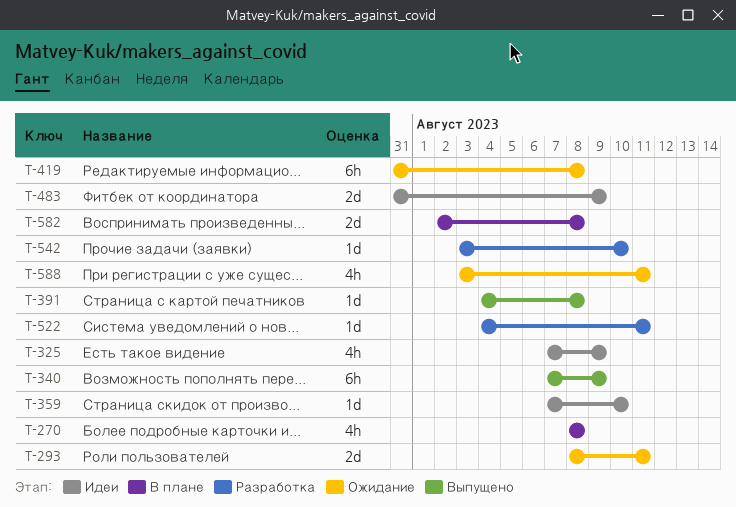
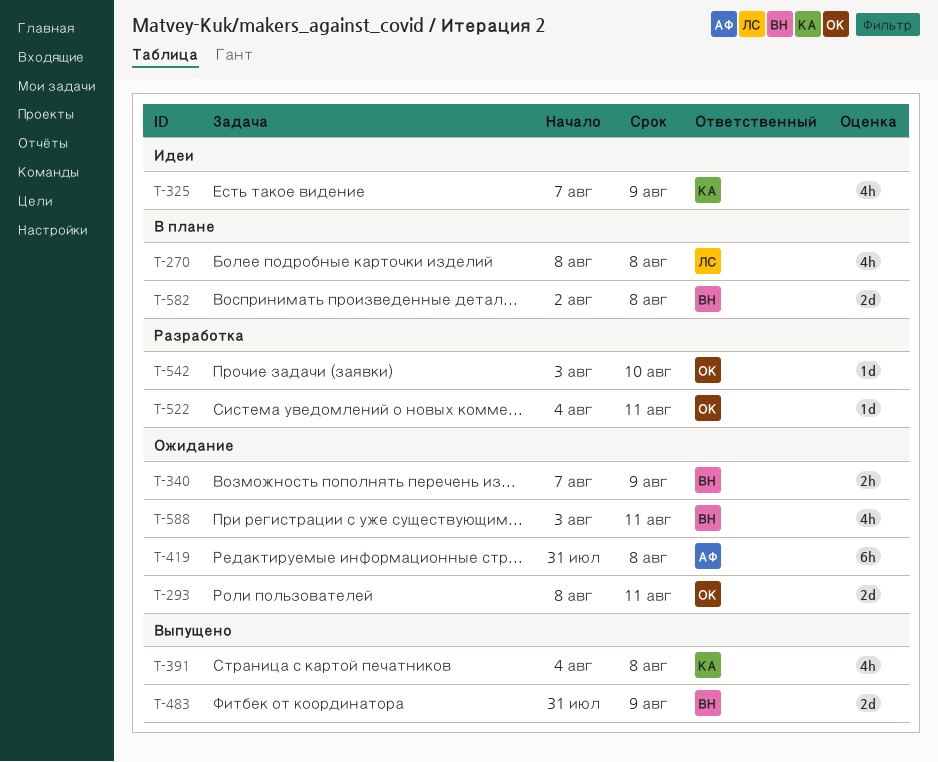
T-340, status: Выпущено -> Ожидание
T-340, estimate: 6h -> 2h
T-359: present -> none
T-391, estimate: 1d -> 4h
T-483, status: Идеи -> Выпущено

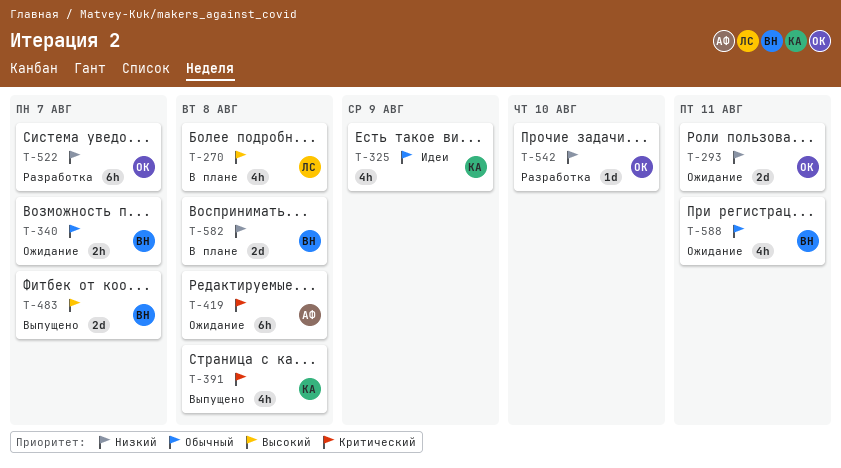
T-340, due: Aug 9 -> Aug 7
T-483, due: Aug 9 -> Aug 7
T-522, estimate: 1d -> 6h
T-522, due: Aug 11 -> Aug 7

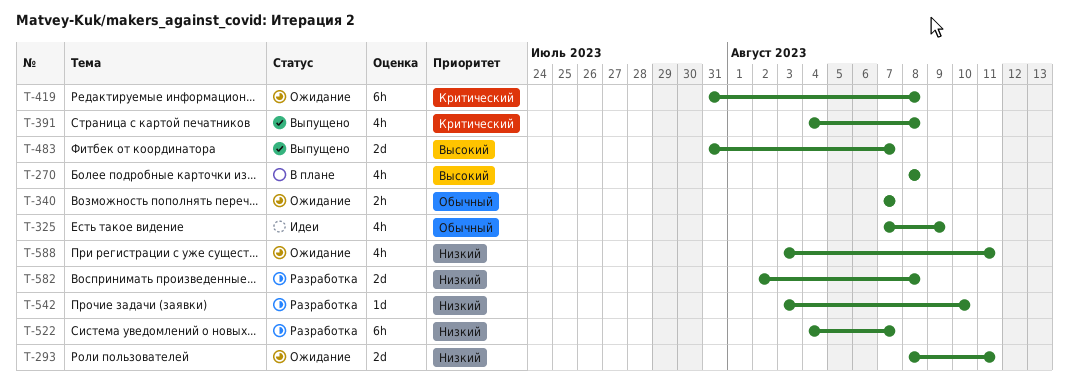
T-582, status: В плане -> Разработка
T-588, priority: Обычный -> Низкий

